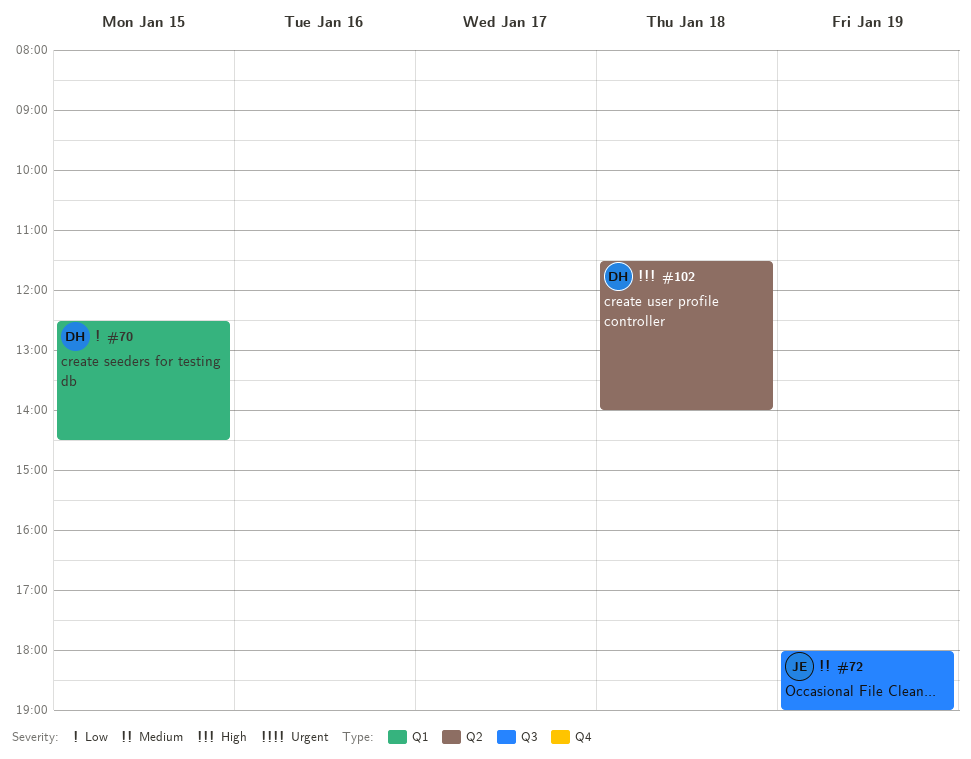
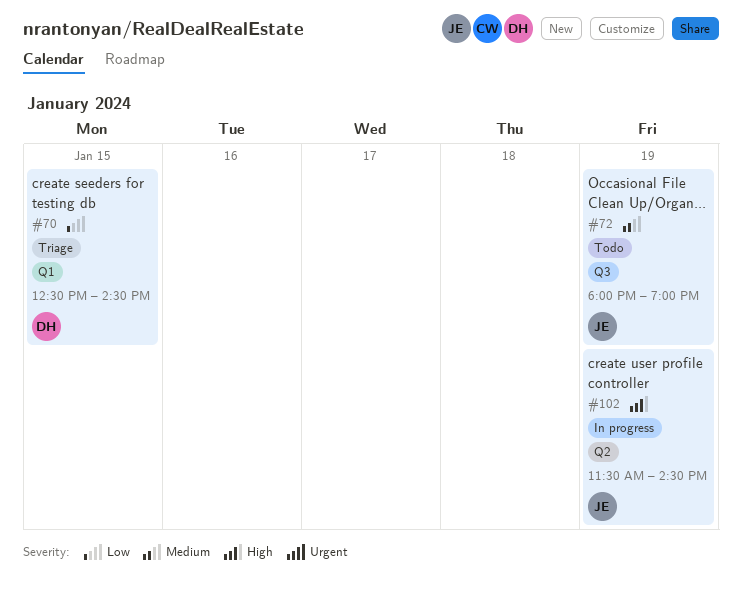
#102, owner: DH -> JE
#102, day: Jan 18 -> Jan 19
#102, ends: 14:00 -> 14:30

